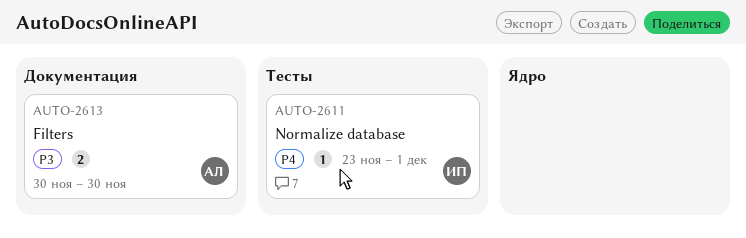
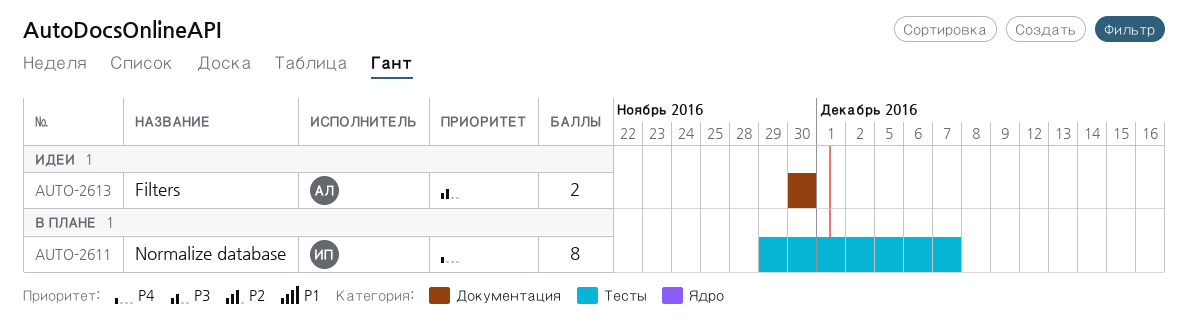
AUTO-2611, estimate: 1 -> 8
AUTO-2611, start: Nov 23 -> Nov 29
AUTO-2611, due: Dec 1 -> Dec 7

